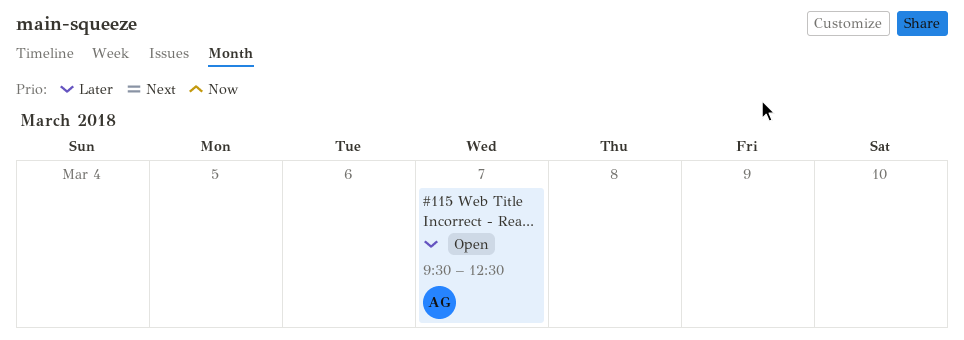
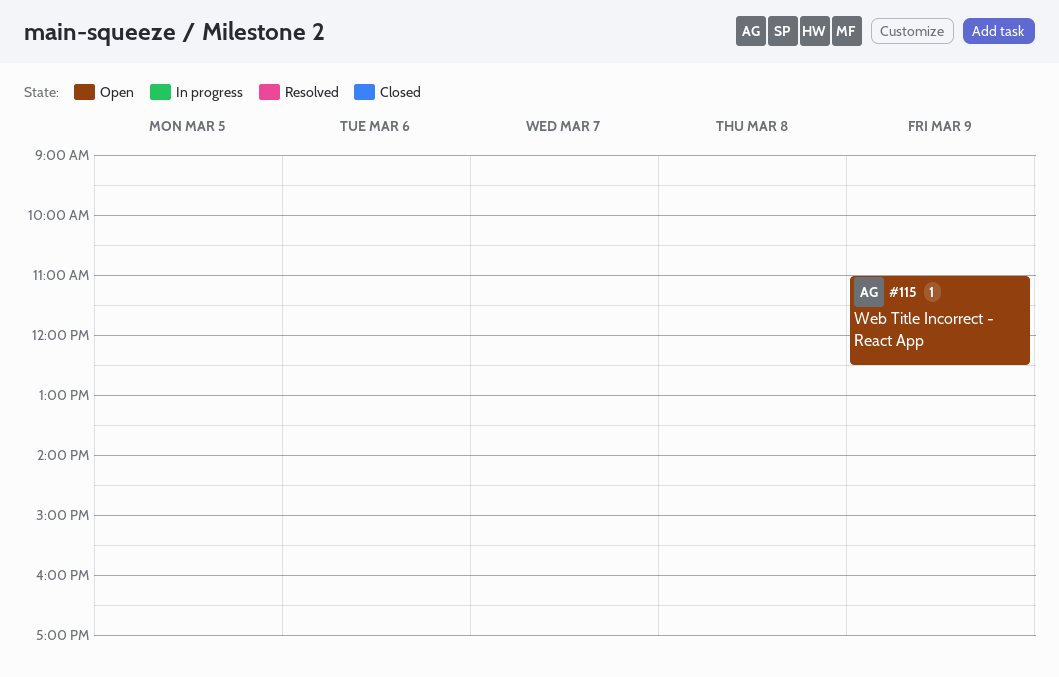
#115, day: Mar 7 -> Mar 9
#115, begins: 09:30 -> 11:00

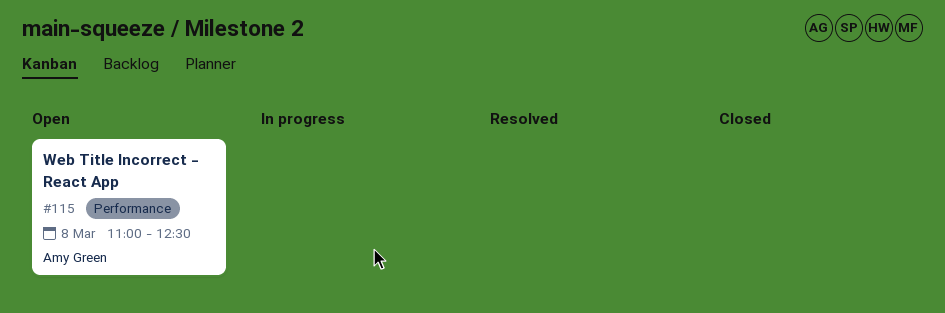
#115, day: Mar 9 -> Mar 8

